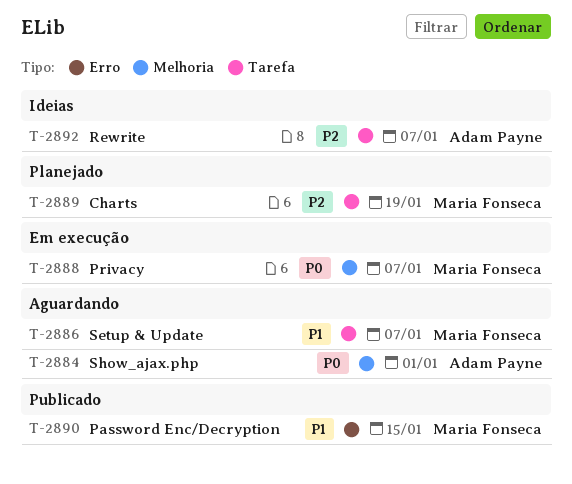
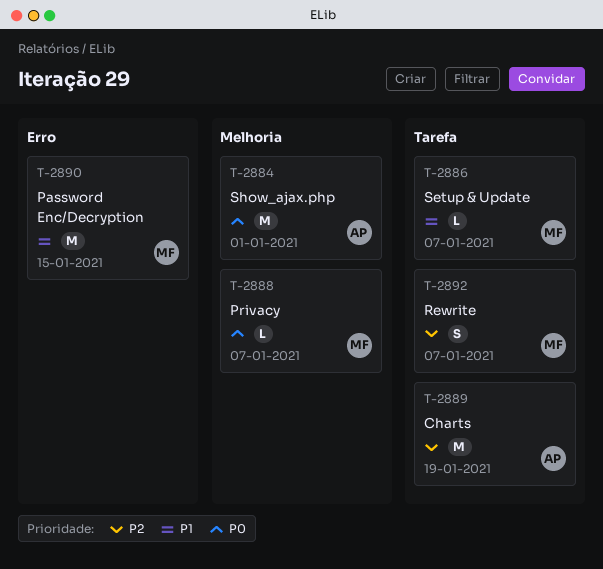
T-2889, owner: Maria Fonseca -> Adam Payne
T-2892, owner: Adam Payne -> Maria Fonseca

